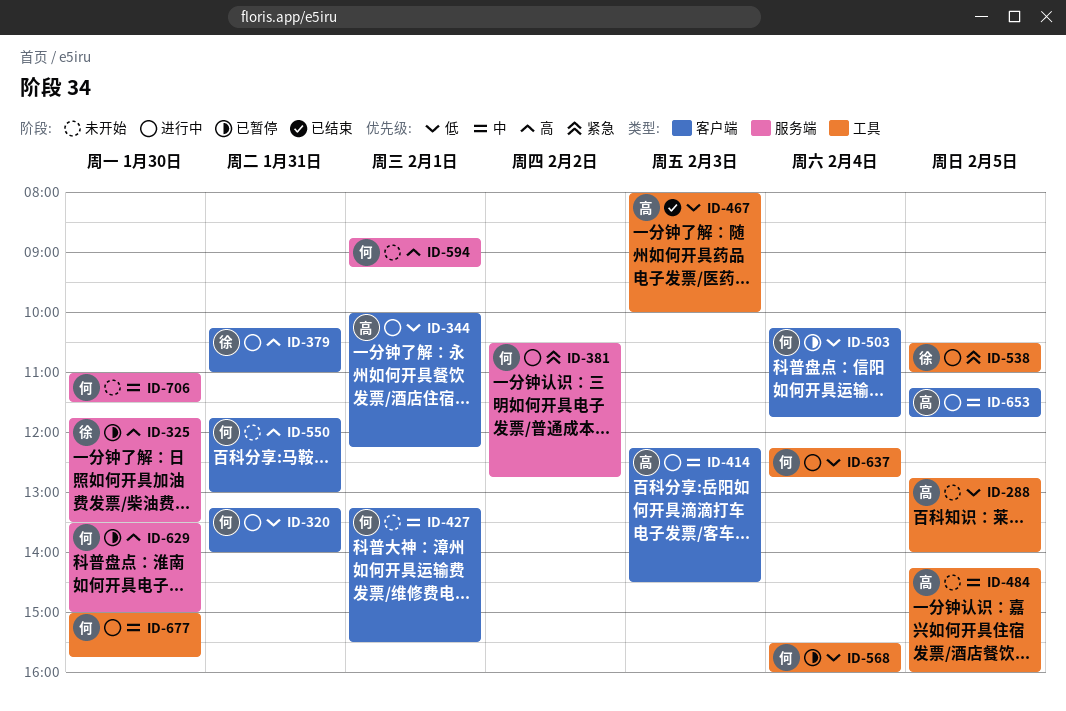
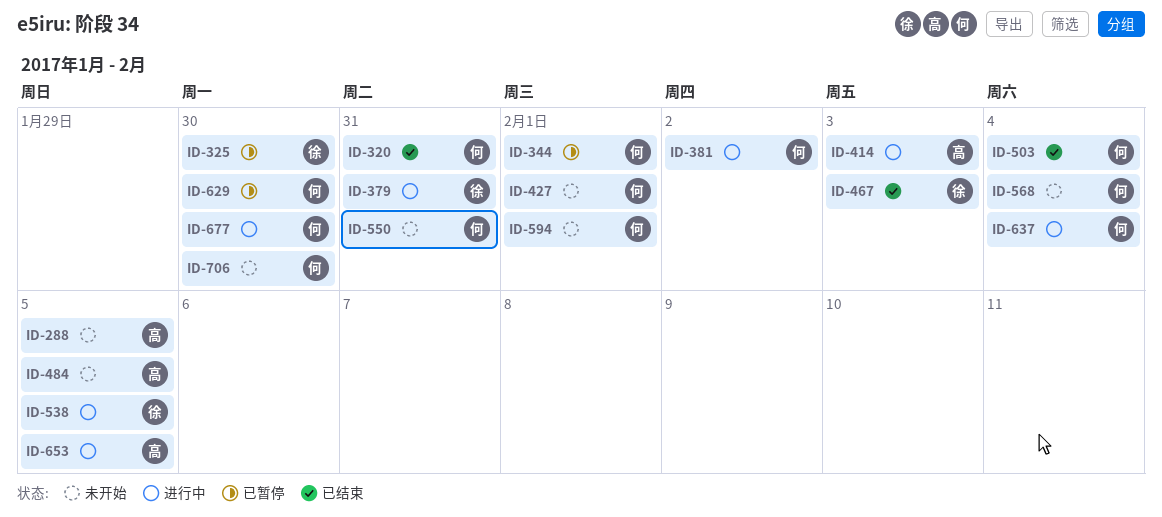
ID-320, status: 进行中 -> 已结束
ID-344, status: 进行中 -> 已暂停
ID-344, owner: 高 -> 何
ID-467, owner: 高 -> 徐
ID-503, status: 已暂停 -> 已结束
ID-568, status: 已暂停 -> 未开始

